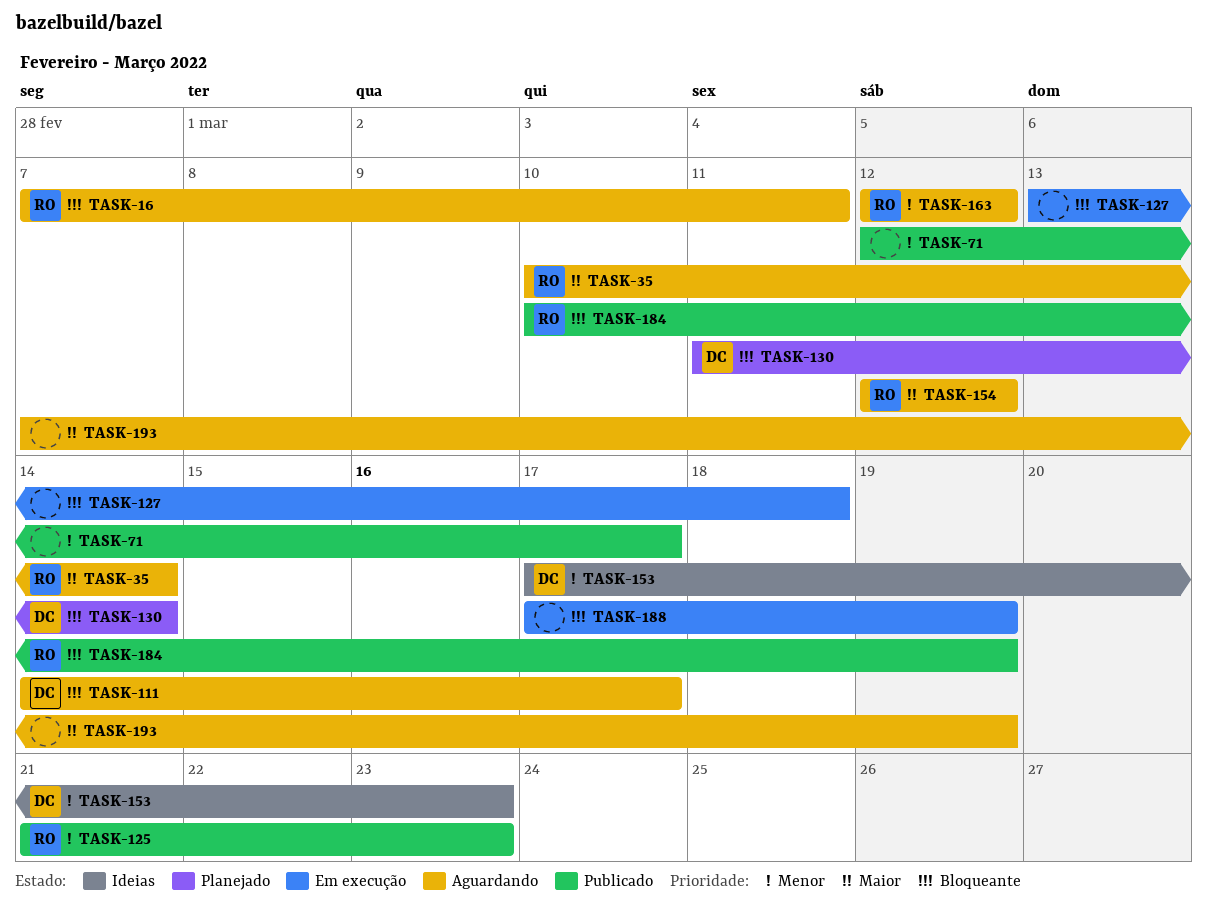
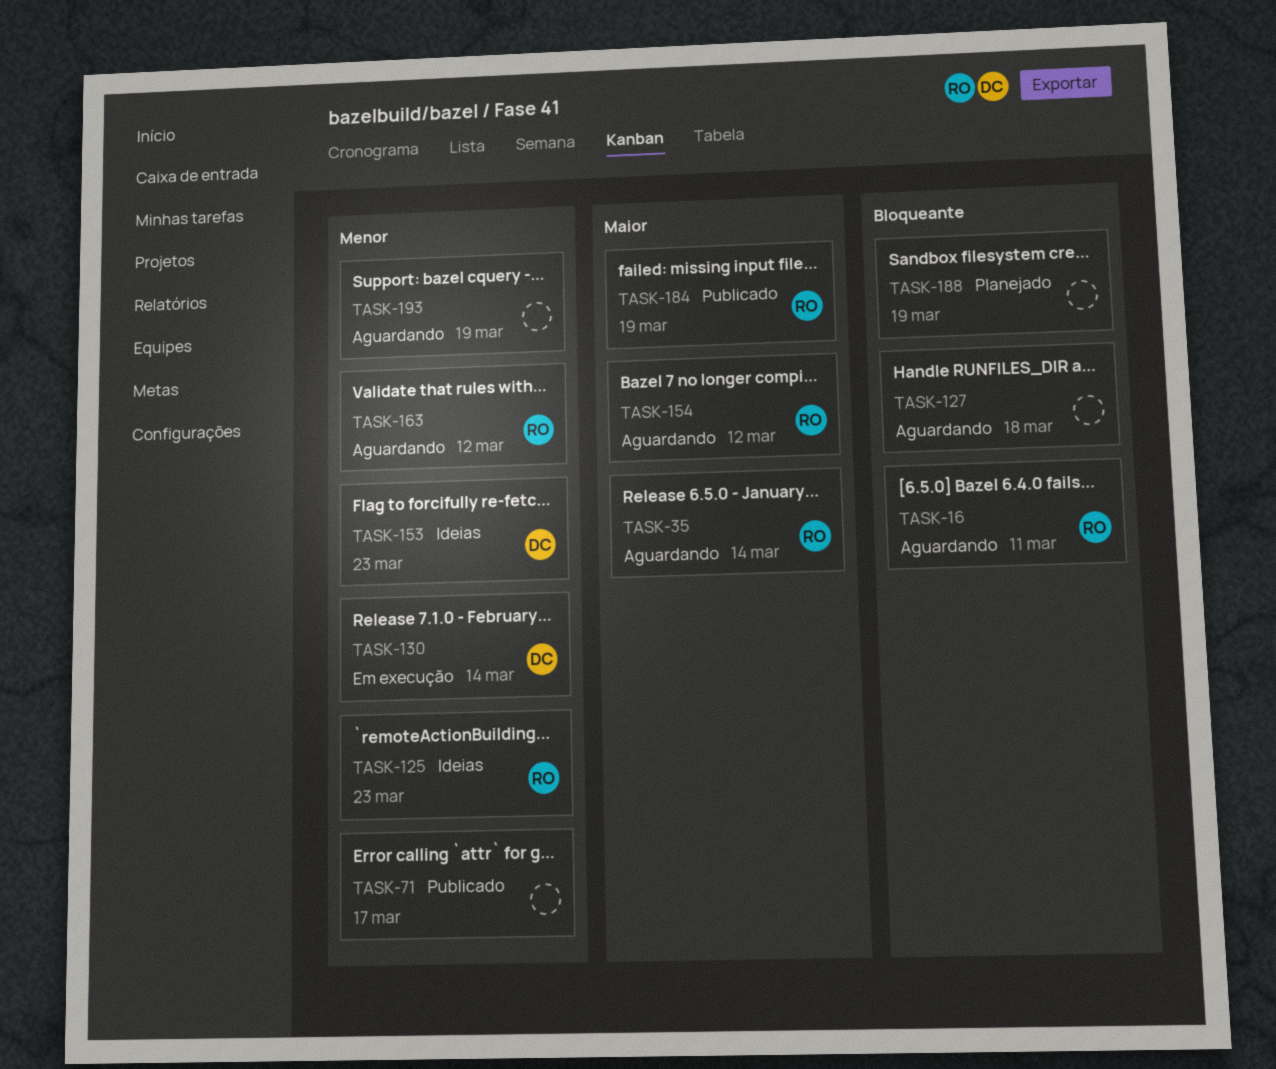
TASK-111: present -> none
TASK-125, status: Publicado -> Ideias
TASK-127, status: Em execução -> Aguardando
TASK-130, status: Planejado -> Em execução
TASK-130, priority: Bloqueante -> Menor
TASK-184, priority: Bloqueante -> Maior
TASK-188, status: Em execução -> Planejado
TASK-193, priority: Maior -> Menor

